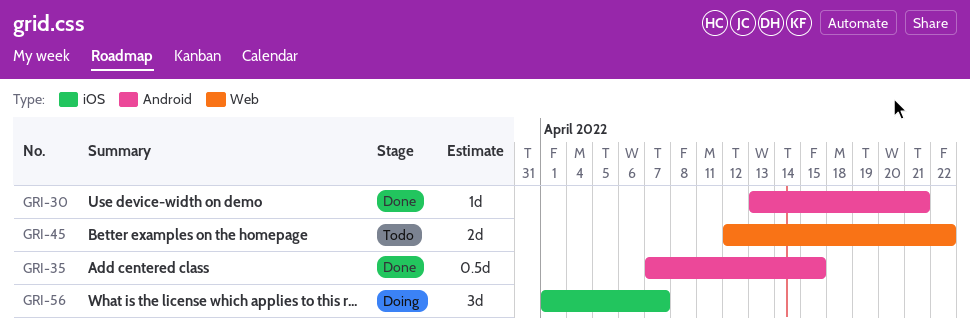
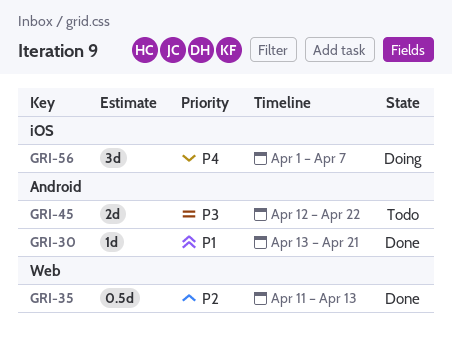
GRI-35, label: Android -> Web
GRI-35, start: Apr 7 -> Apr 11
GRI-35, due: Apr 15 -> Apr 13
GRI-45, label: Web -> Android

